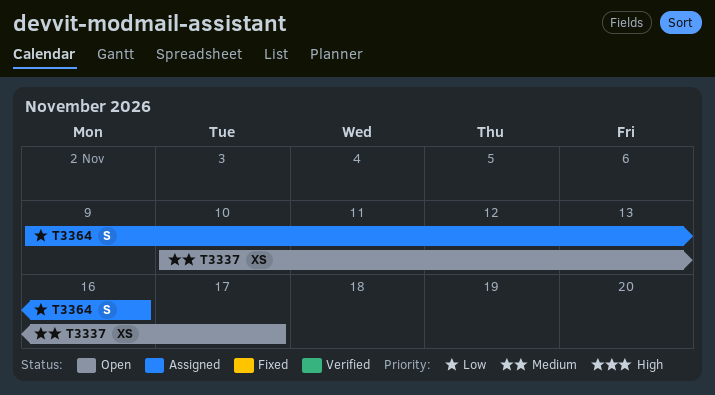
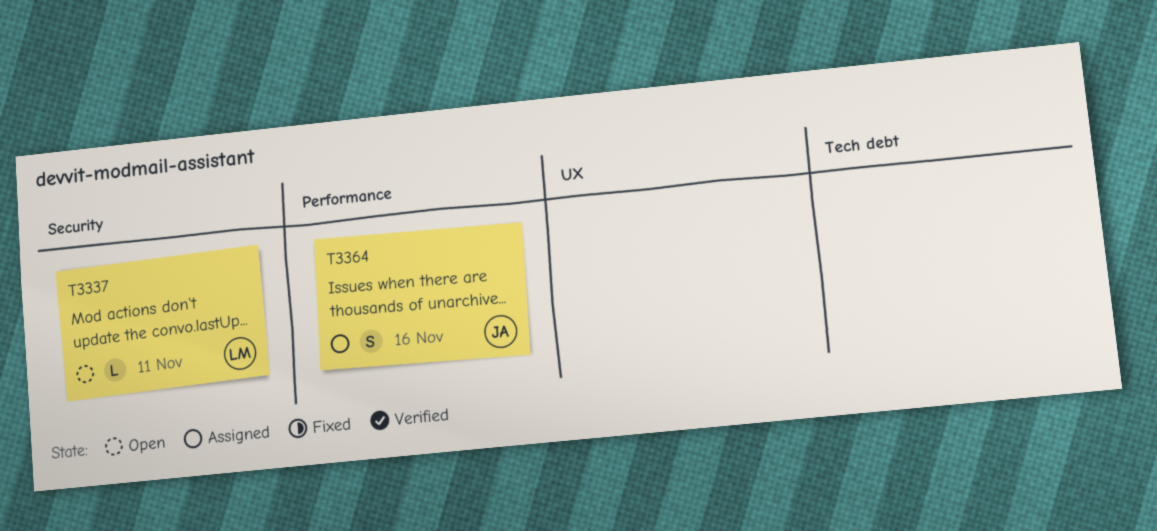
T3337, estimate: XS -> L
T3337, due: Nov 17 -> Nov 11

